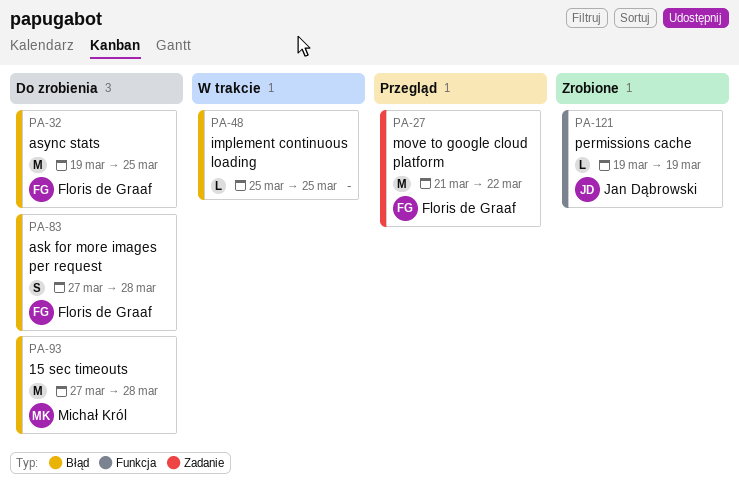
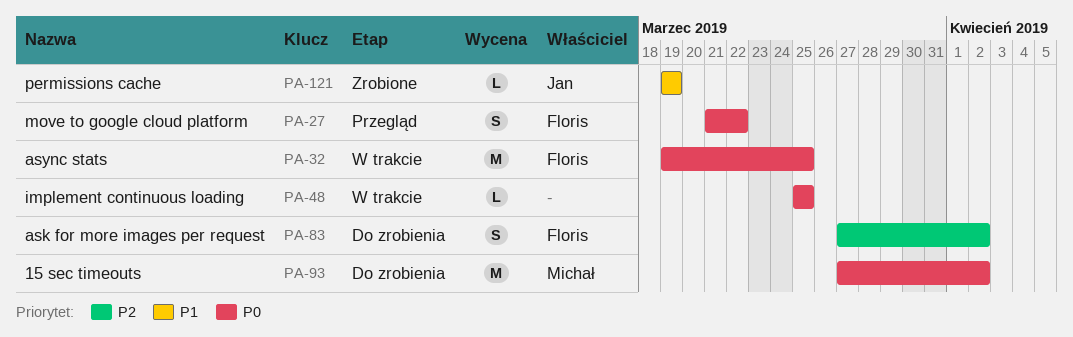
PA-27, estimate: M -> S
PA-32, status: Do zrobienia -> W trakcie
PA-83, due: Mar 28 -> Apr 2
PA-93, due: Mar 28 -> Apr 2

